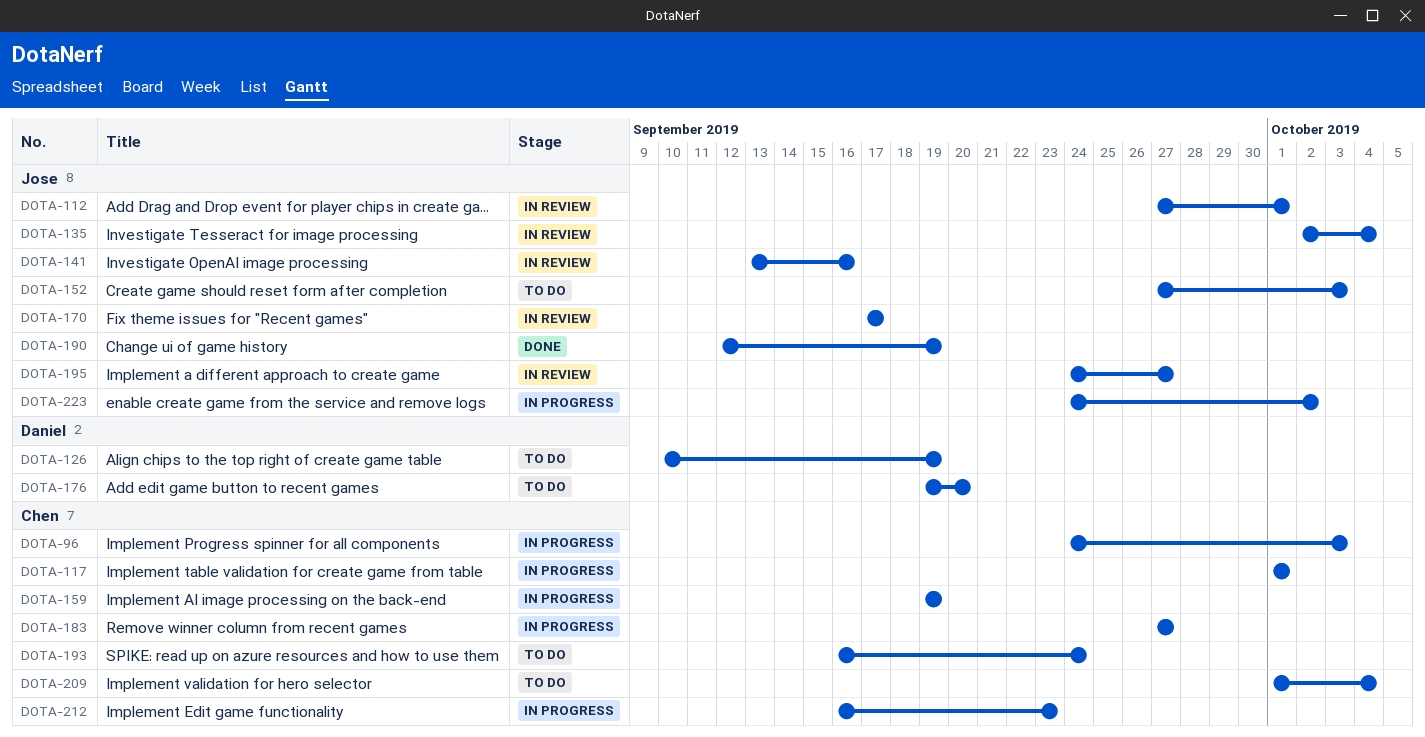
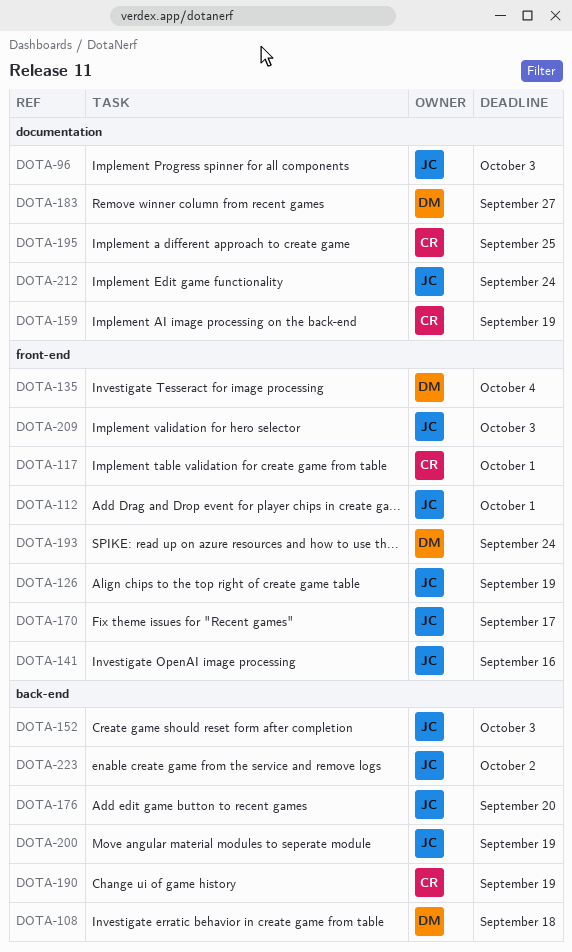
DOTA-96, owner: Chen -> Jose
DOTA-108: none -> present
DOTA-126, owner: Daniel -> Jose
DOTA-135, owner: Jose -> Daniel
DOTA-176, owner: Daniel -> Jose
DOTA-183, owner: Chen -> Daniel
DOTA-190, owner: Jose -> Chen
DOTA-193, owner: Chen -> Daniel
DOTA-195, owner: Jose -> Chen
DOTA-195, due: Sep 27 -> Sep 25
DOTA-200: none -> present
DOTA-209, owner: Chen -> Jose
DOTA-209, due: Oct 4 -> Oct 3
DOTA-212, owner: Chen -> Jose
DOTA-212, due: Sep 23 -> Sep 24

